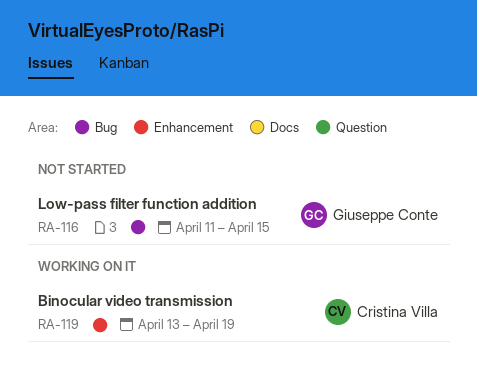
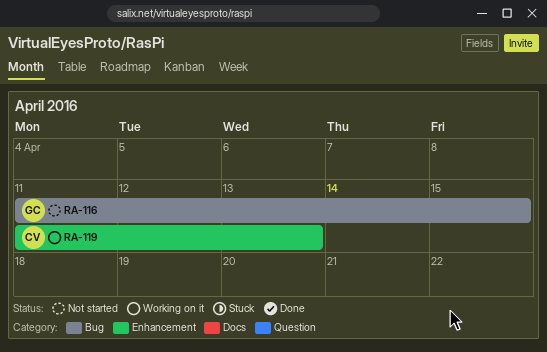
RA-119, start: Apr 13 -> Apr 11
RA-119, due: Apr 19 -> Apr 13

